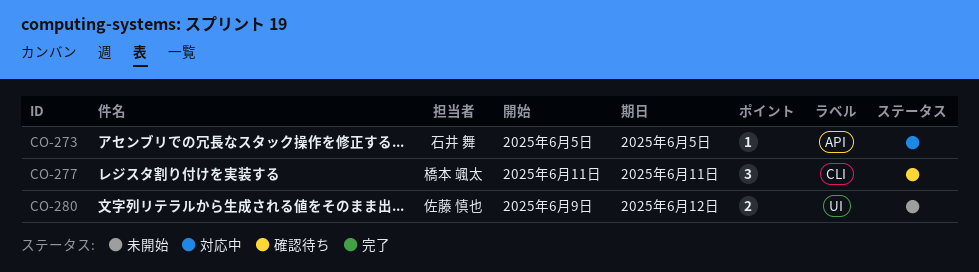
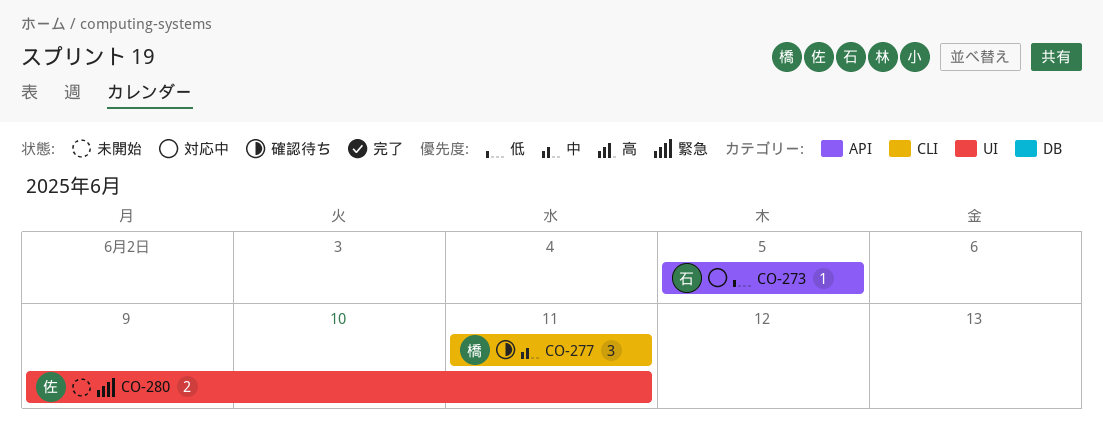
CO-280, due: Jun 12 -> Jun 11

